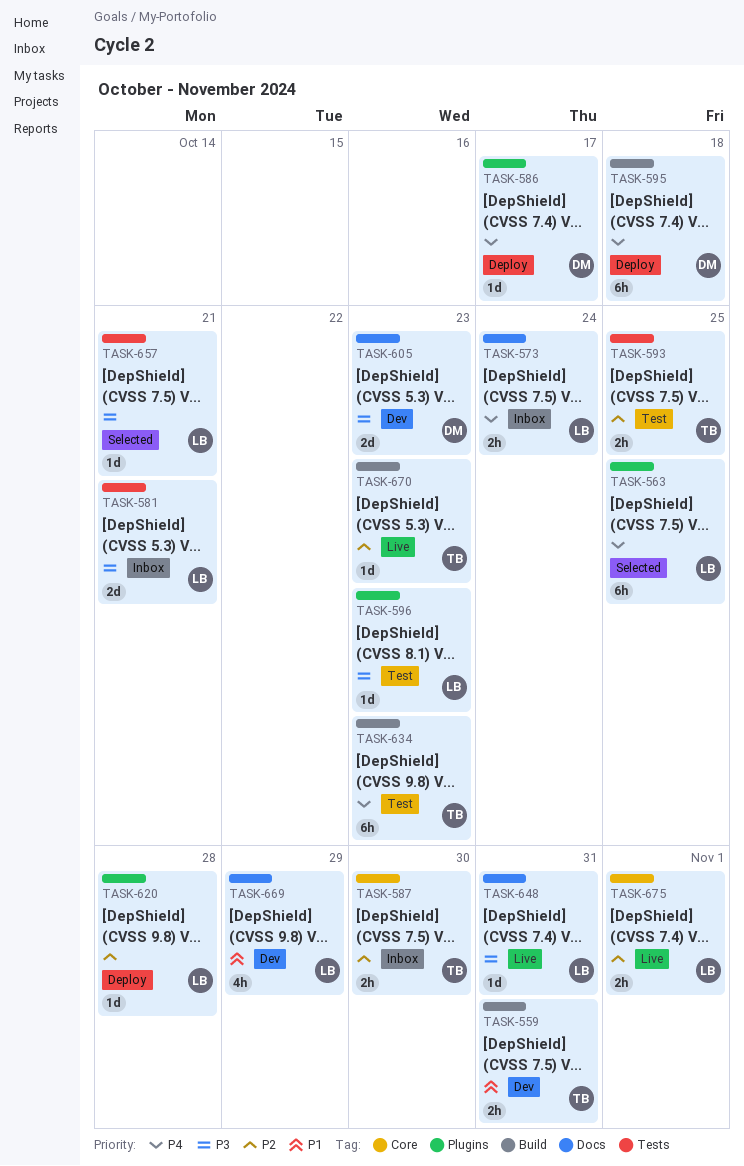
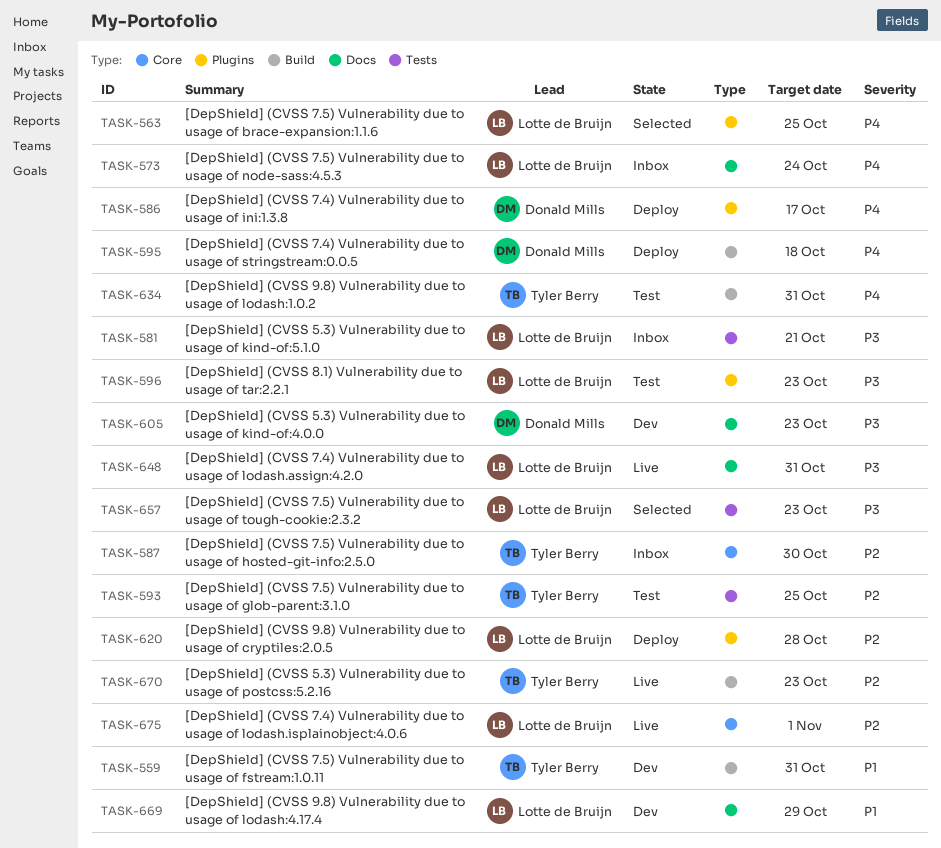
TASK-634, due: Oct 23 -> Oct 31
TASK-657, due: Oct 21 -> Oct 23

